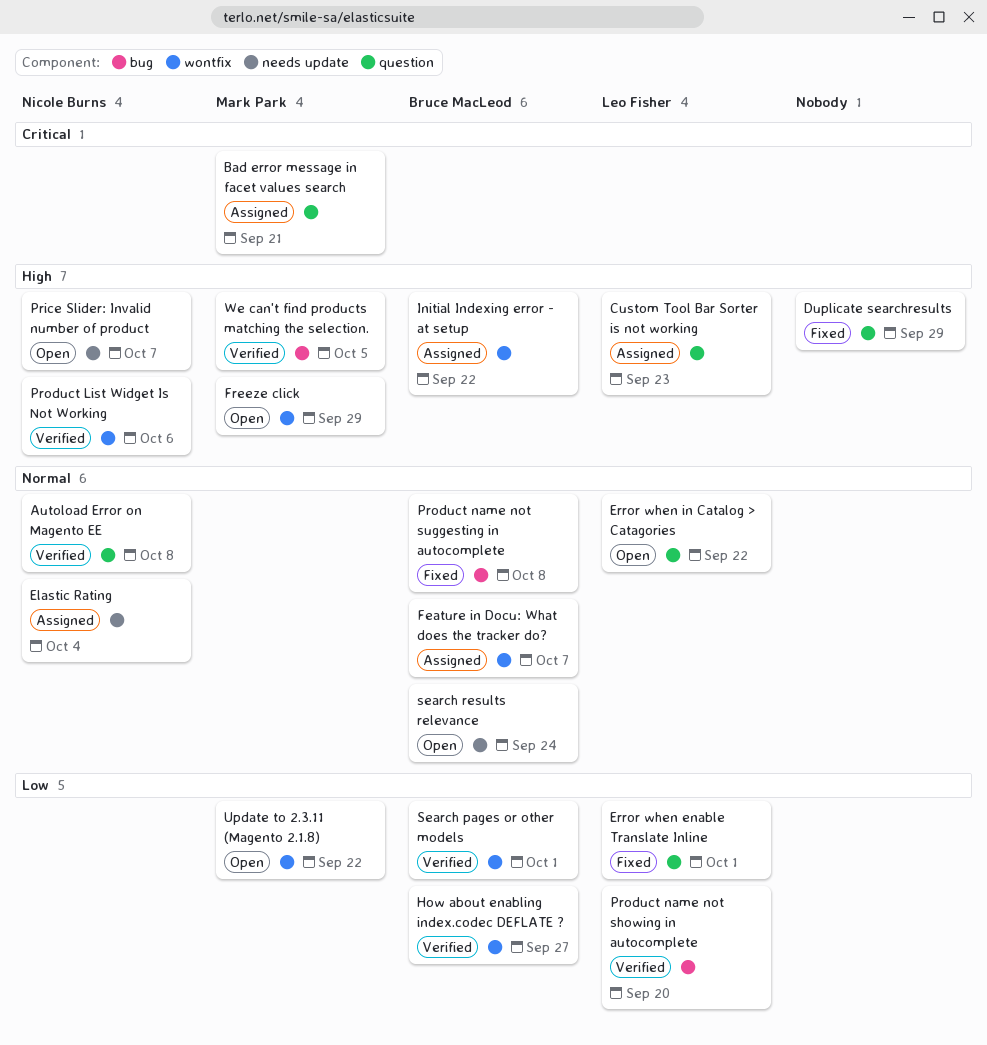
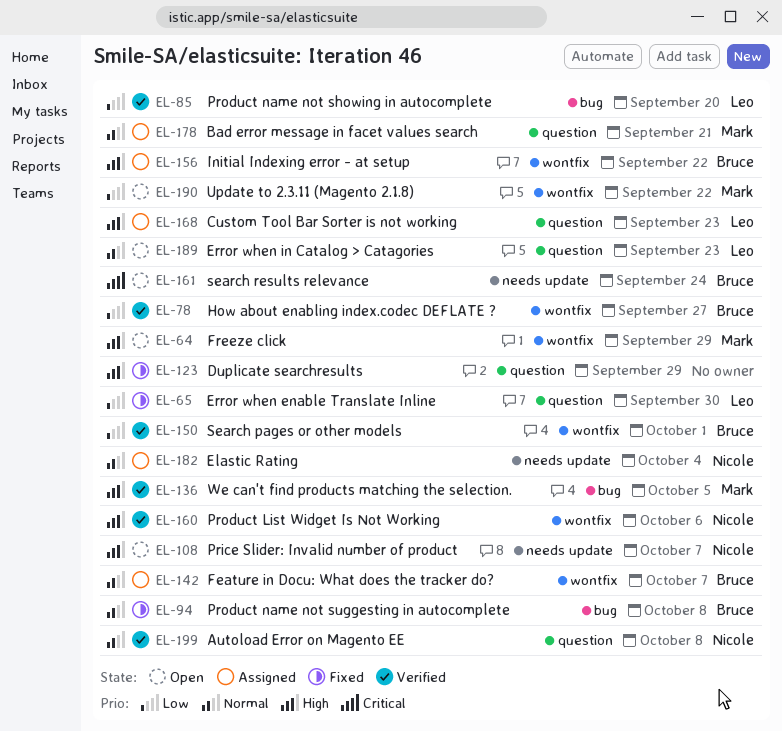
Bad error message in facet values search, priority: Critical -> Normal
Error when enable Translate Inline, due: Oct 1 -> Sep 30
Error when in Catalog > Catagories, due: Sep 22 -> Sep 23
search results relevance, priority: Normal -> Critical

